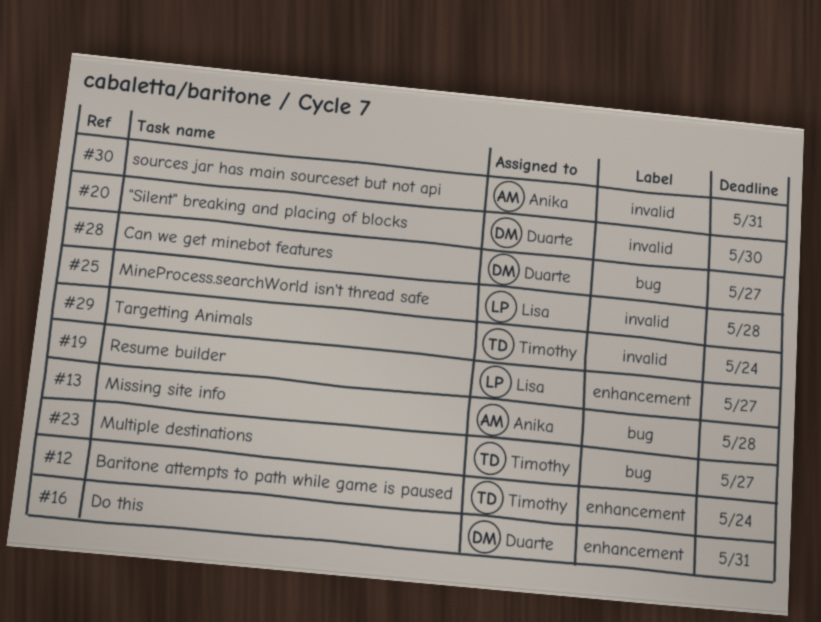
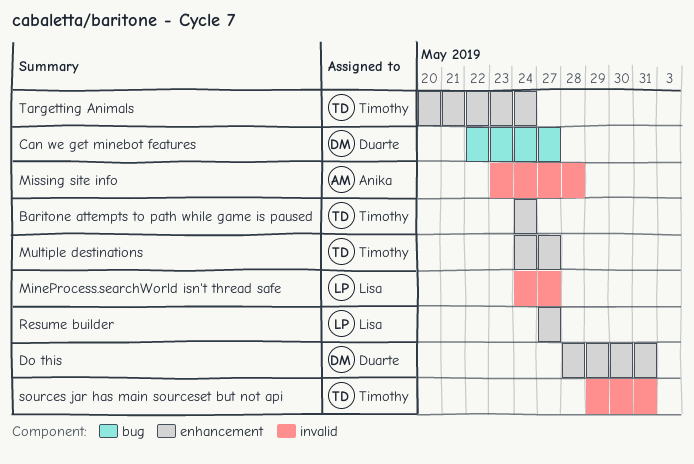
"Silent" breaking and placing of blocks: present -> none
MineProcess.searchWorld isn't thread safe, due: May 28 -> May 27
Missing site info, label: bug -> invalid
Multiple destinations, label: bug -> enhancement
sources jar has main sourceset but not api, owner: Anika -> Timothy
Targetting Animals, label: invalid -> enhancement

